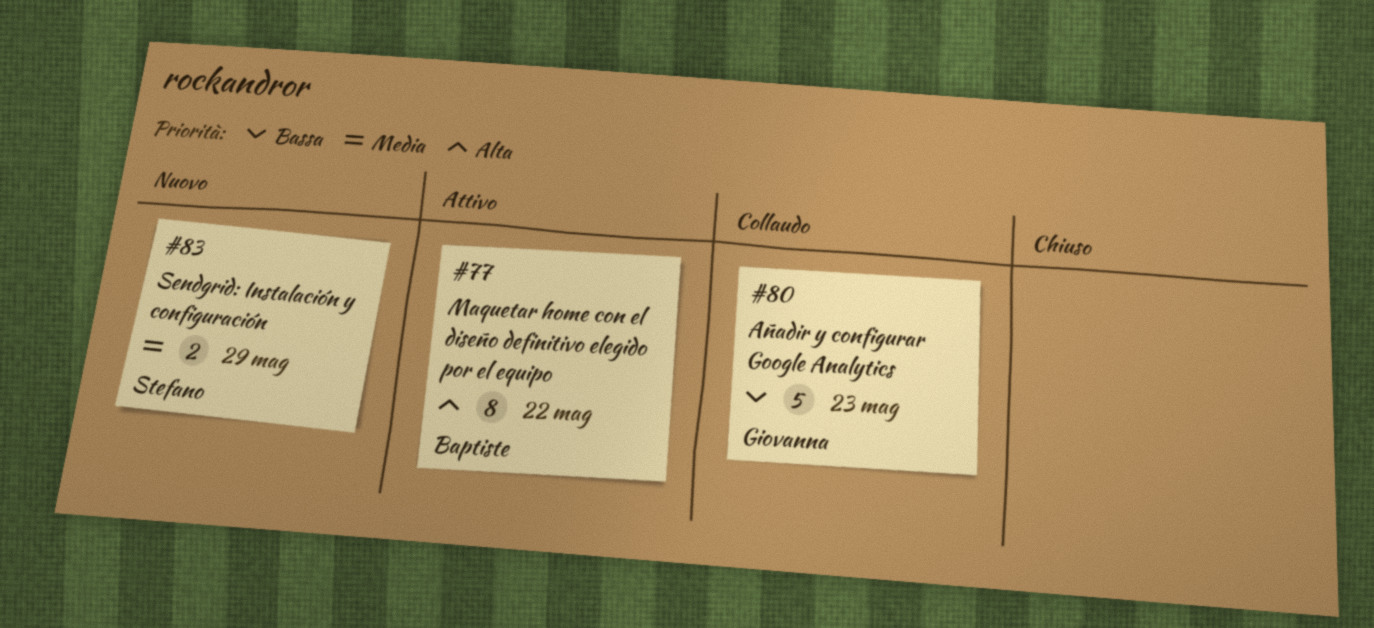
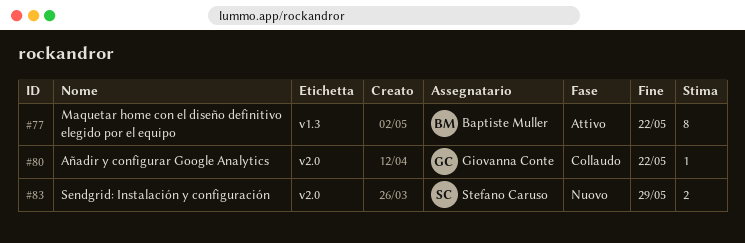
#80, estimate: 5 -> 1
#80, due: May 23 -> May 22

